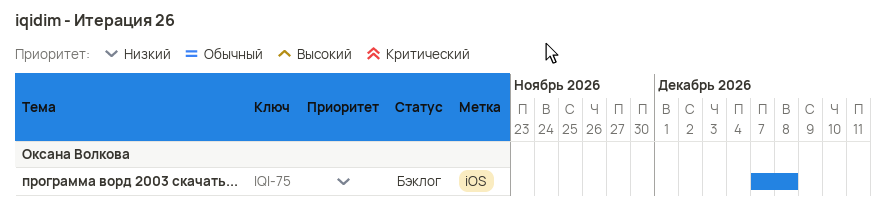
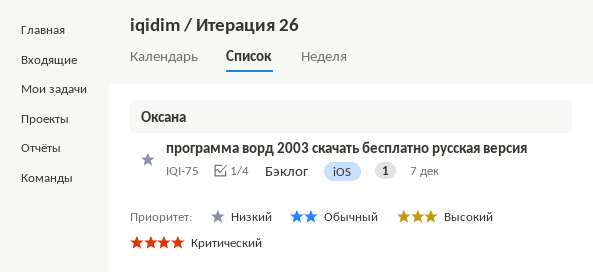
IQI-75, due: Dec 8 -> Dec 7

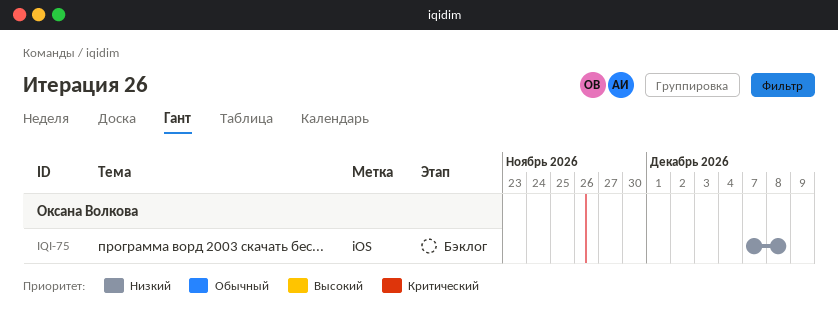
IQI-75, due: Dec 7 -> Dec 8

